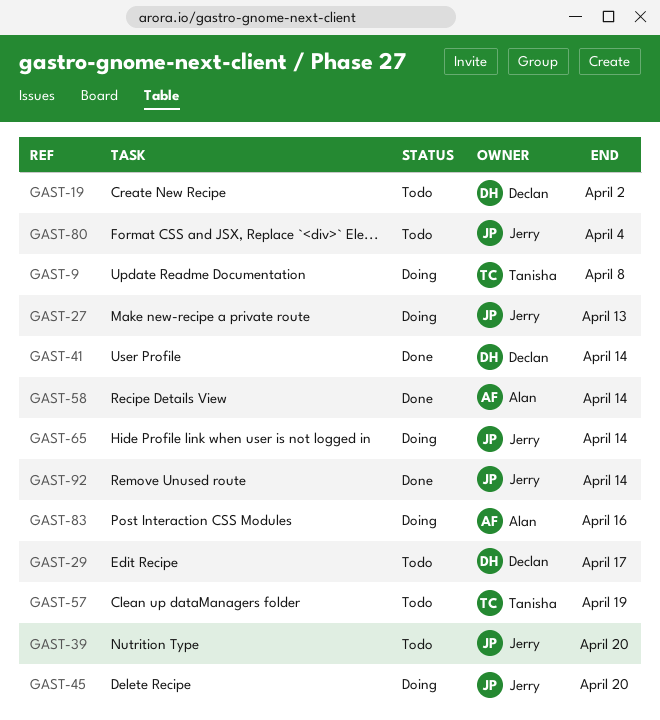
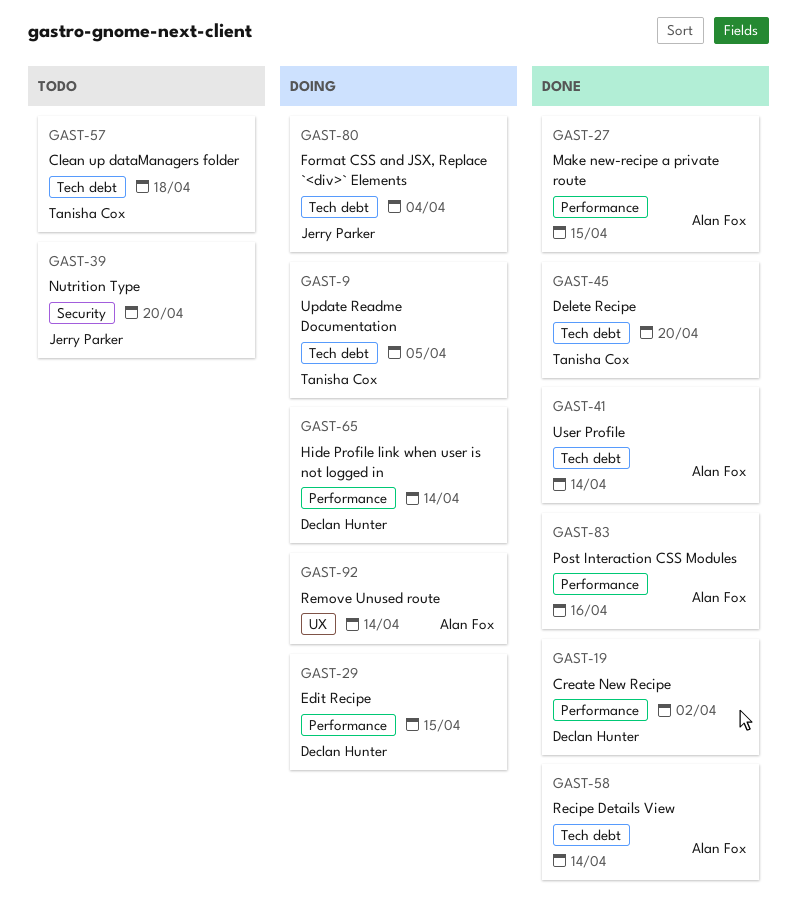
GAST-9, due: Apr 8 -> Apr 5
GAST-19, status: Todo -> Done
GAST-27, status: Doing -> Done
GAST-27, owner: Jerry Parker -> Alan Fox
GAST-27, due: Apr 13 -> Apr 15
GAST-29, status: Todo -> Doing
GAST-29, due: Apr 17 -> Apr 15
GAST-41, owner: Declan Hunter -> Alan Fox
GAST-45, status: Doing -> Done
GAST-45, owner: Jerry Parker -> Tanisha Cox
GAST-57, due: Apr 19 -> Apr 18
GAST-65, owner: Jerry Parker -> Declan Hunter
GAST-80, status: Todo -> Doing
GAST-83, status: Doing -> Done
GAST-92, status: Done -> Doing
GAST-92, owner: Jerry Parker -> Alan Fox

